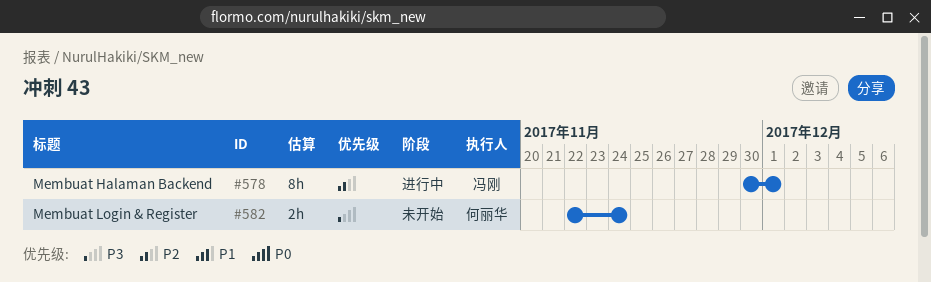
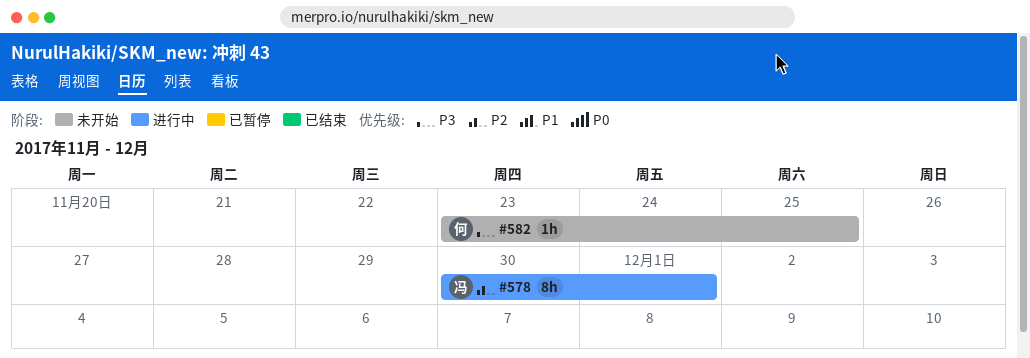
#582, estimate: 2h -> 1h
#582, start: Nov 22 -> Nov 23
#582, due: Nov 24 -> Nov 25

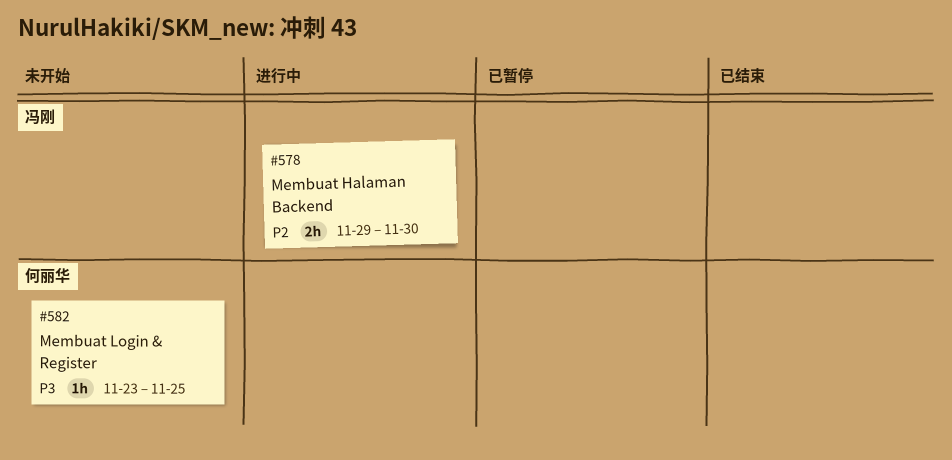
#578, estimate: 8h -> 2h
#578, start: Nov 30 -> Nov 29
#578, due: Dec 1 -> Nov 30

